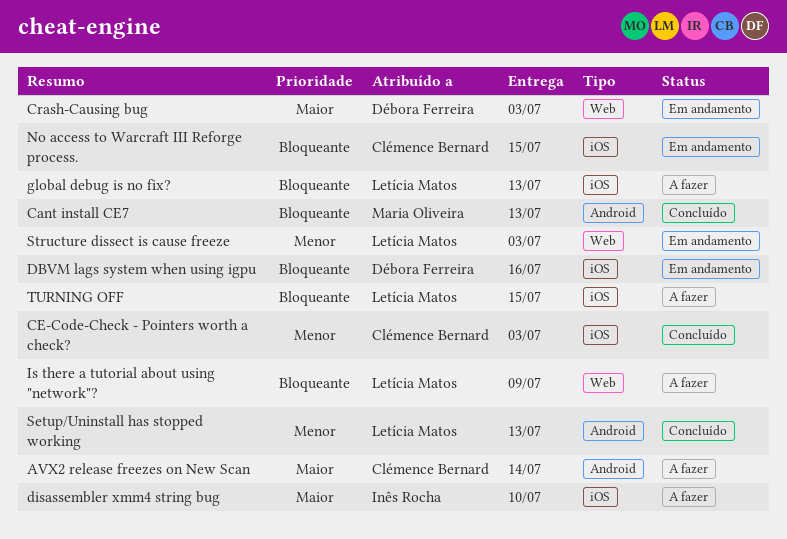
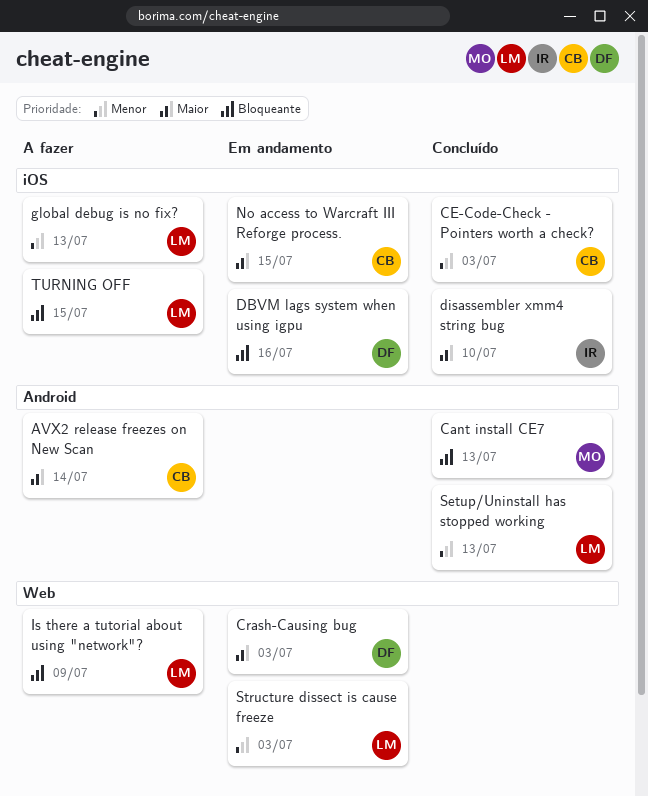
disassembler xmm4 string bug, status: A fazer -> Concluído
global debug is no fix?, priority: Bloqueante -> Menor
No access to Warcraft III Reforge process., priority: Bloqueante -> Maior

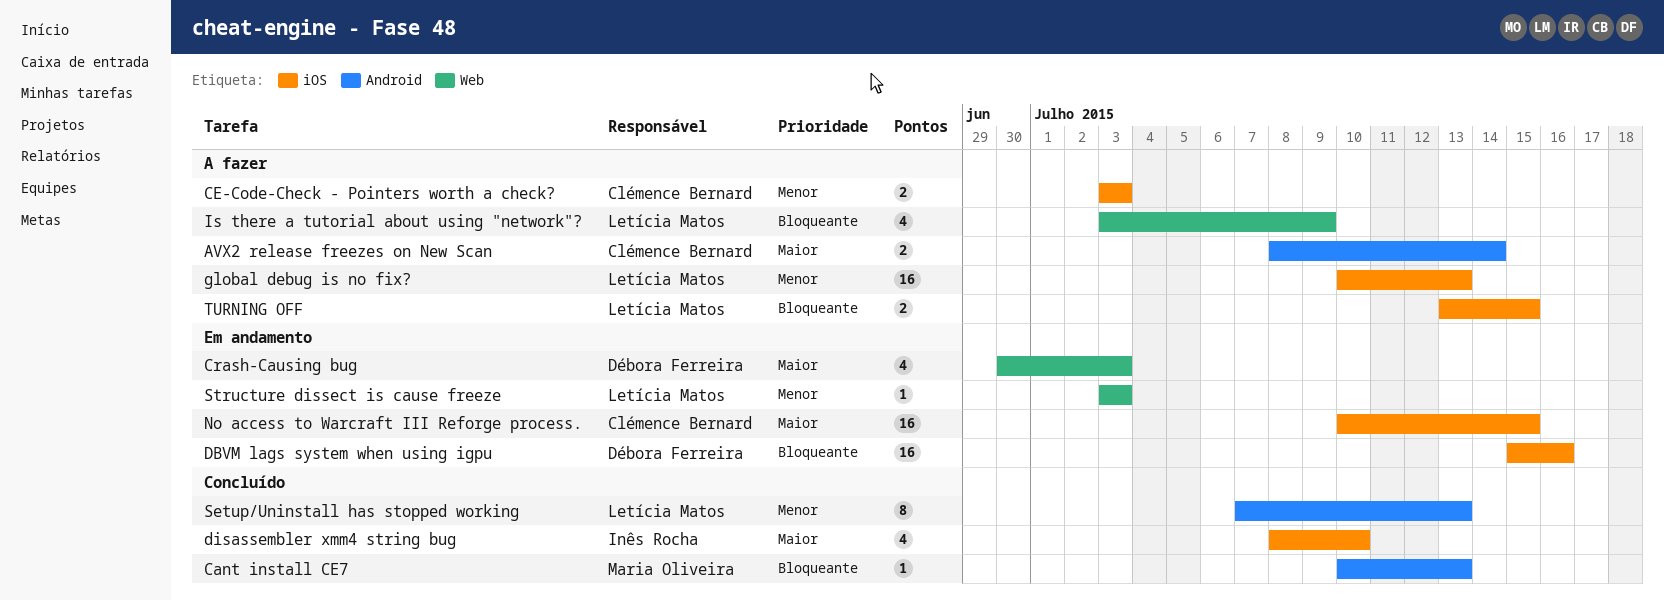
CE-Code-Check - Pointers worth a check?, status: Concluído -> A fazer

